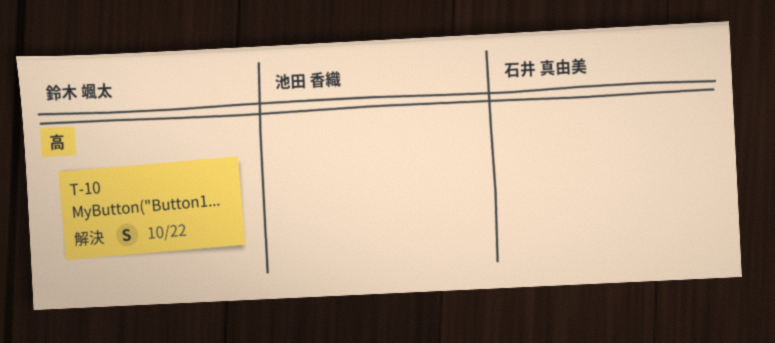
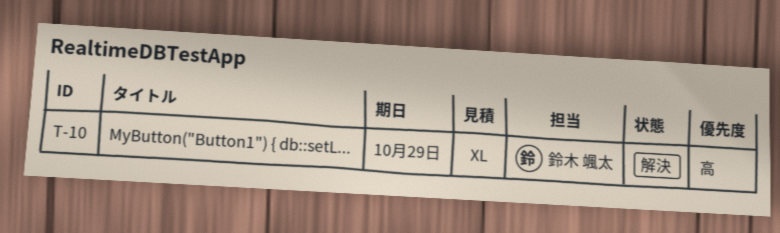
T-10, estimate: S -> XL
T-10, due: Oct 22 -> Oct 29

